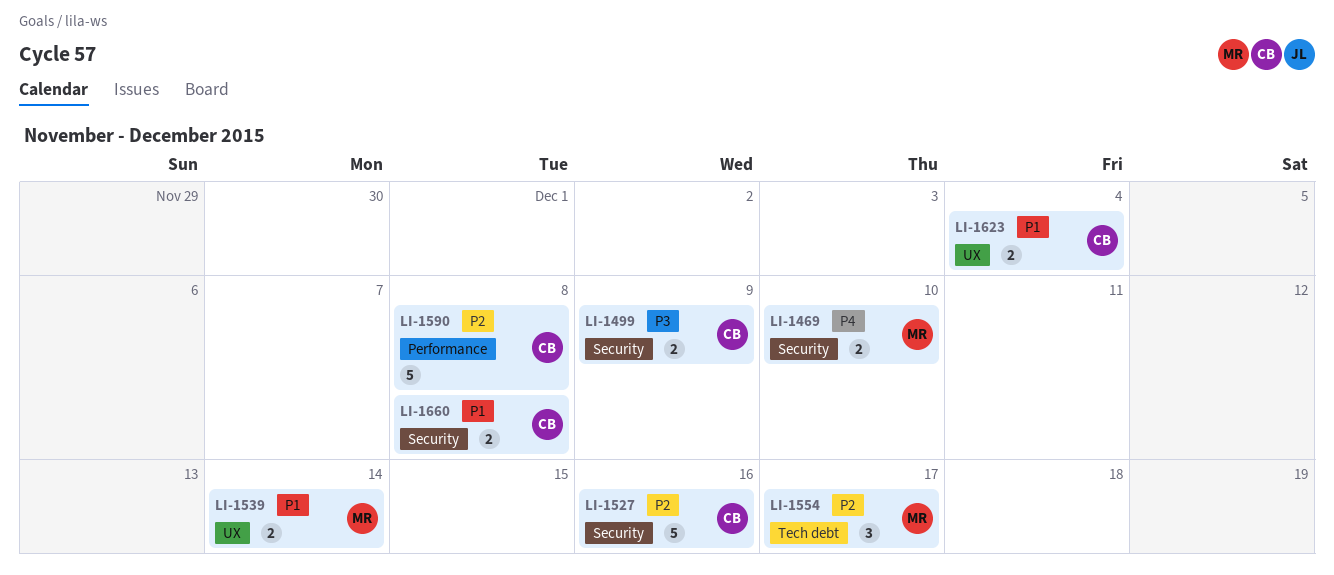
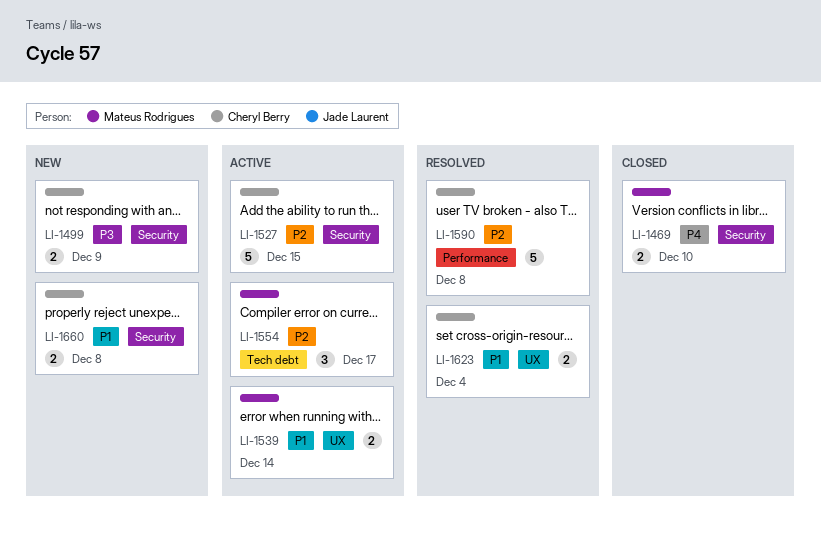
LI-1527, due: Dec 16 -> Dec 15

